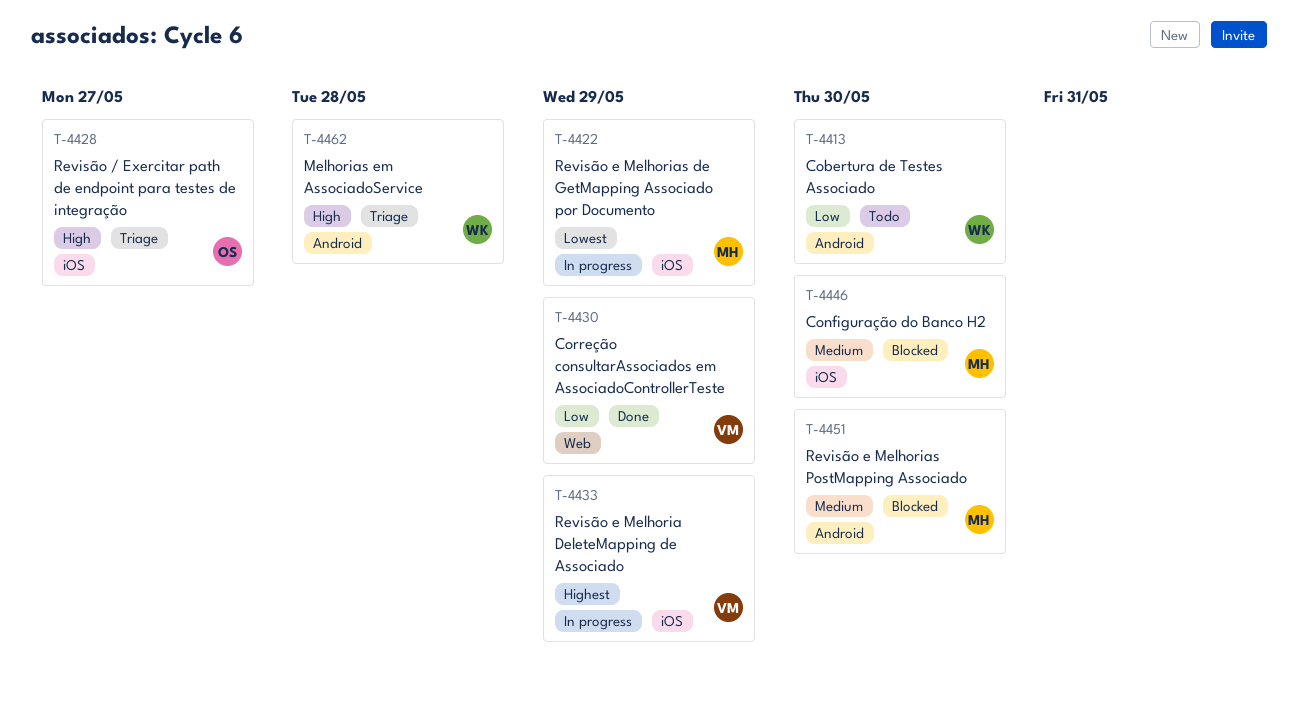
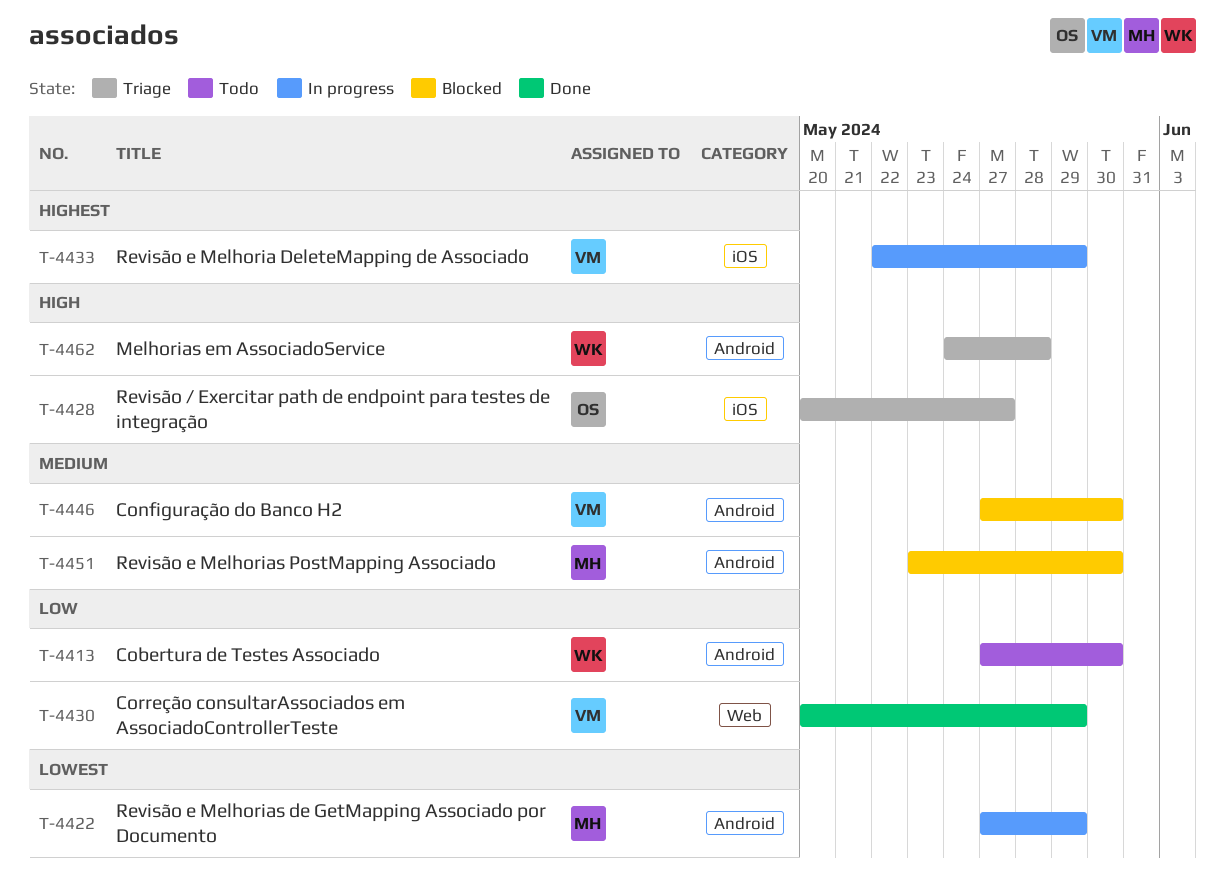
T-4422, label: iOS -> Android
T-4446, owner: MH -> VM
T-4446, label: iOS -> Android

